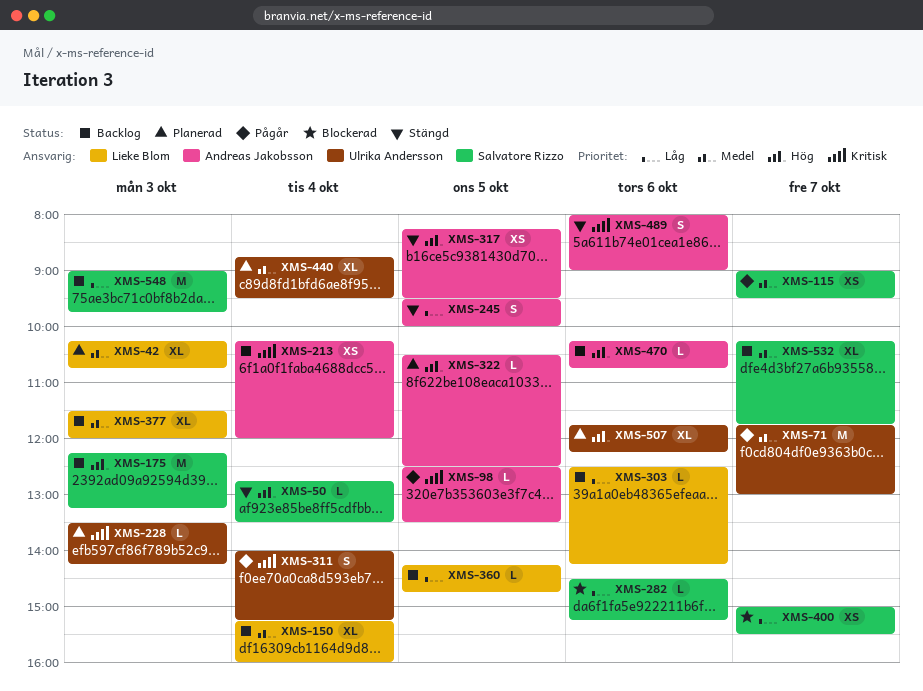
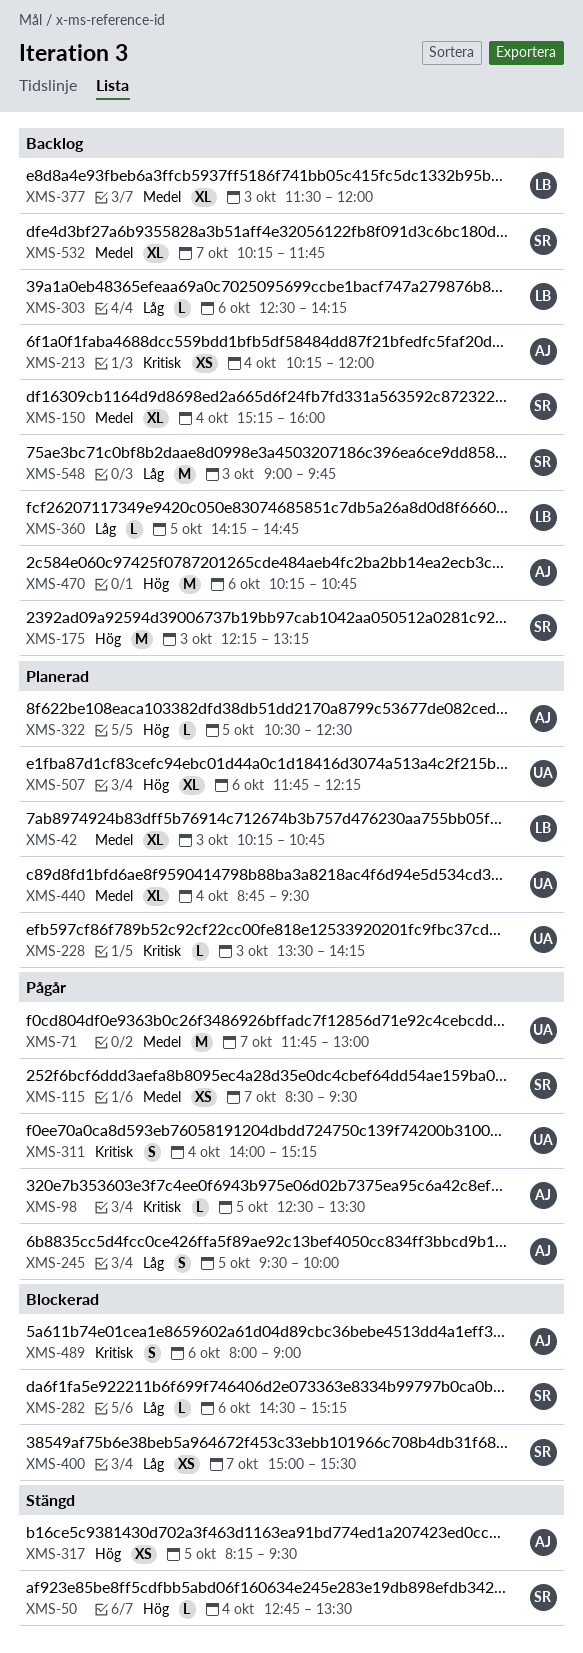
XMS-115, begins: 09:00 -> 08:30
XMS-150, owner: Lieke Blom -> Salvatore Rizzo
XMS-245, status: Stängd -> Pågår
XMS-470, estimate: L -> M
XMS-489, status: Stängd -> Blockerad

